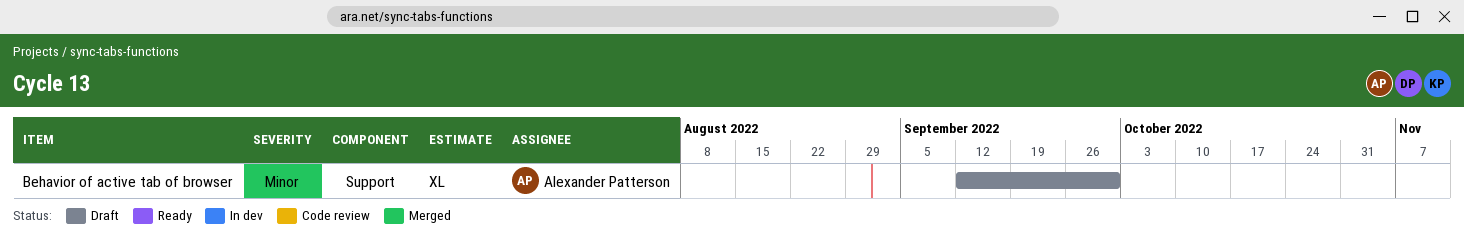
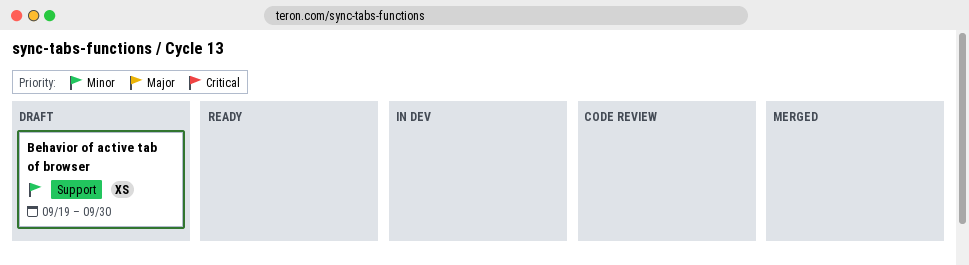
Behavior of active tab of browser, estimate: XL -> XS
Behavior of active tab of browser, start: Sep 12 -> Sep 19

